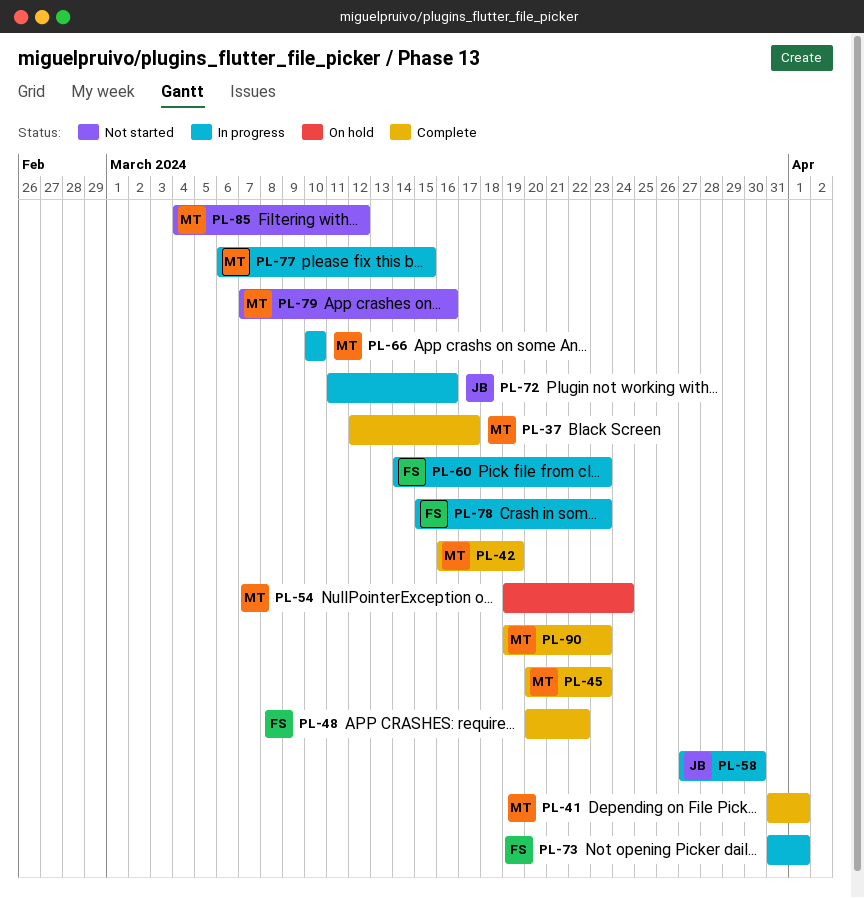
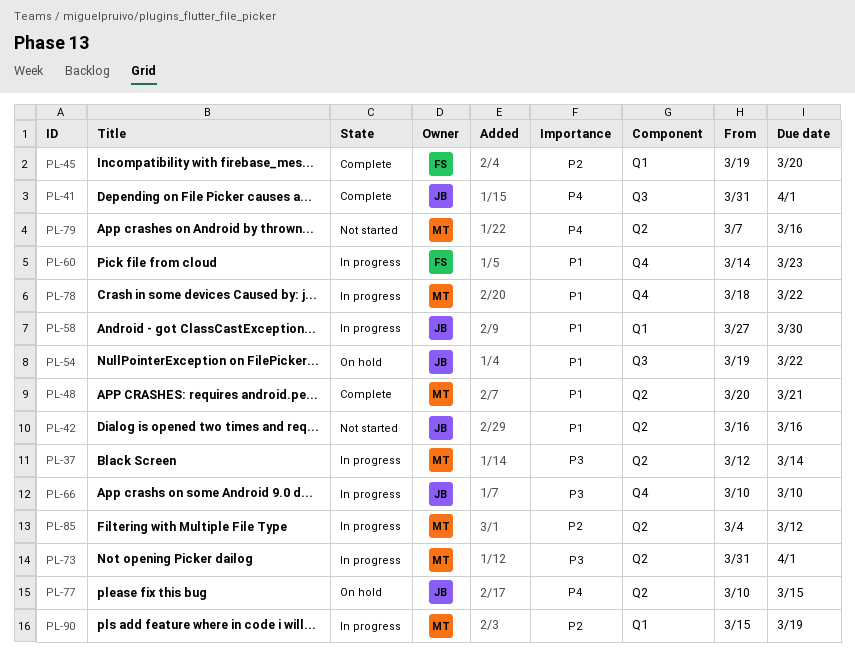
PL-37, status: Complete -> In progress
PL-37, due: Mar 17 -> Mar 14
PL-41, owner: MT -> JB
PL-42, status: Complete -> Not started
PL-42, owner: MT -> JB
PL-42, due: Mar 19 -> Mar 16
PL-45, owner: MT -> FS
PL-45, start: Mar 20 -> Mar 19
PL-45, due: Mar 23 -> Mar 20
PL-48, owner: FS -> MT
PL-48, due: Mar 22 -> Mar 21
PL-54, owner: MT -> JB
PL-54, due: Mar 24 -> Mar 22
PL-66, owner: MT -> JB
PL-72: present -> none
PL-73, owner: FS -> MT
PL-77, status: In progress -> On hold
PL-77, owner: MT -> JB
PL-77, start: Mar 6 -> Mar 10
PL-78, owner: FS -> MT
PL-78, start: Mar 15 -> Mar 18
PL-78, due: Mar 23 -> Mar 22
PL-85, status: Not started -> In progress
PL-90, status: Complete -> In progress
PL-90, start: Mar 19 -> Mar 15
PL-90, due: Mar 23 -> Mar 19

